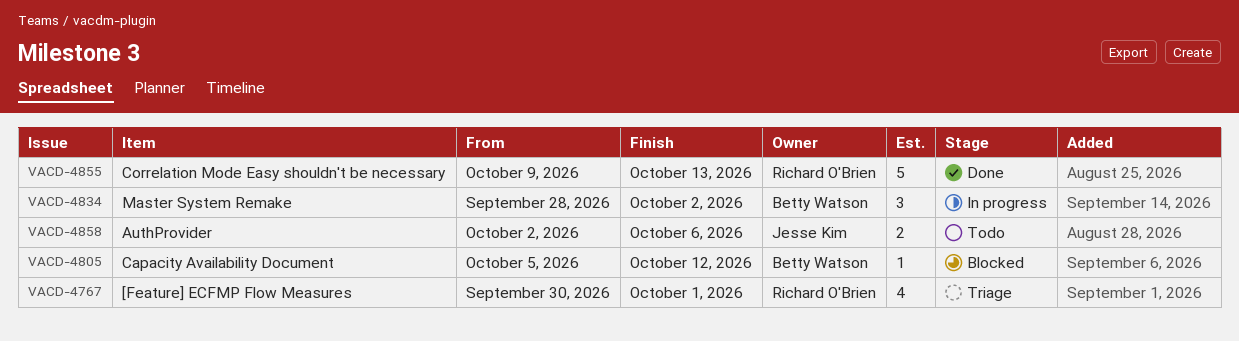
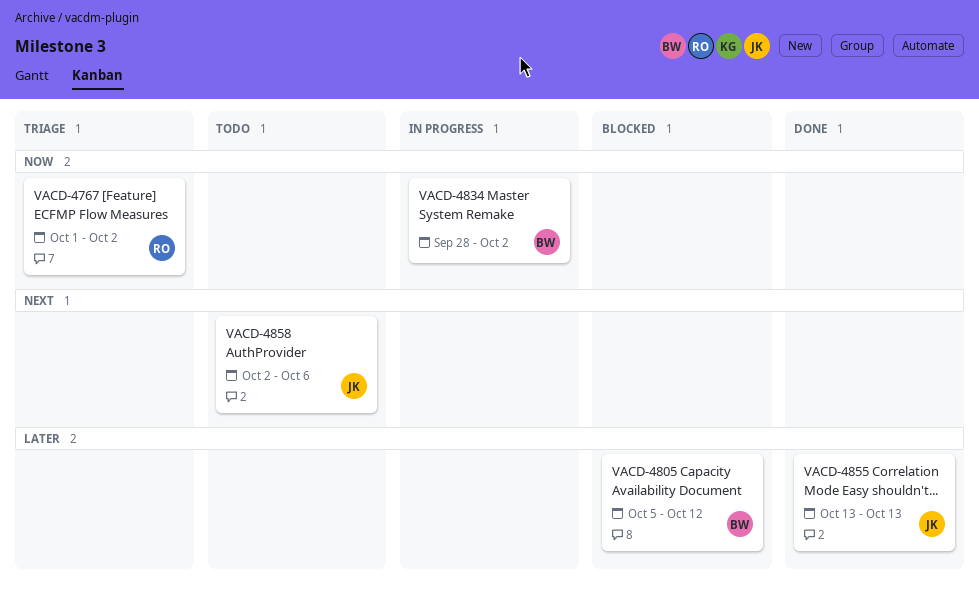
VACD-4767, start: Sep 30 -> Oct 1
VACD-4767, due: Oct 1 -> Oct 2
VACD-4855, owner: Richard O'Brien -> Jesse Kim
VACD-4855, start: Oct 9 -> Oct 13

